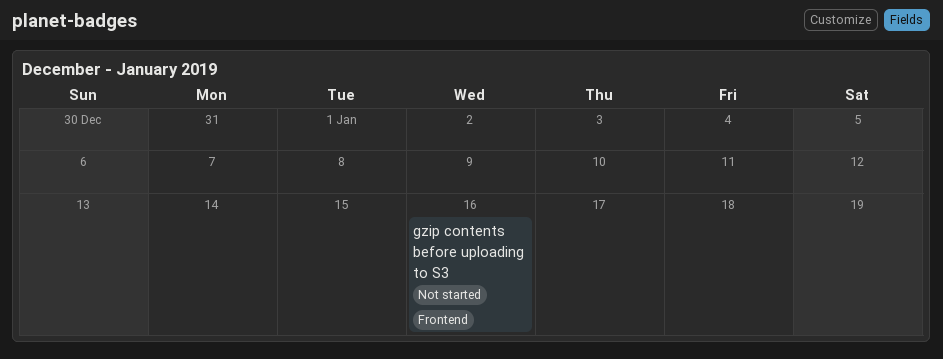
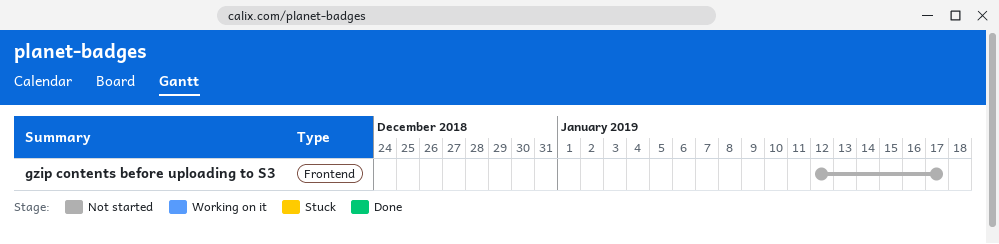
gzip contents before uploading to S3, due: Jan 16 -> Jan 17

